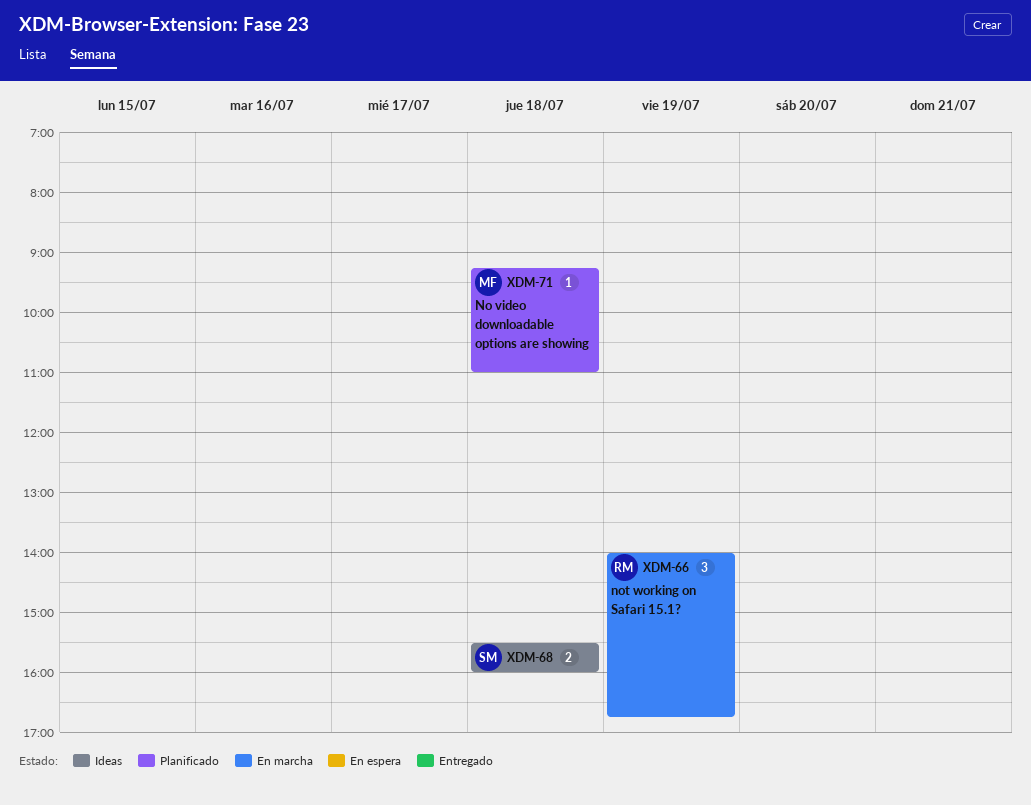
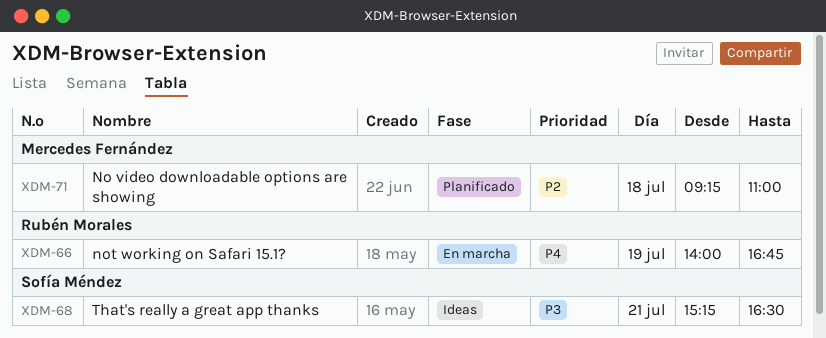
XDM-68, day: Jul 18 -> Jul 21
XDM-68, begins: 15:30 -> 15:15
XDM-68, ends: 16:00 -> 16:30

